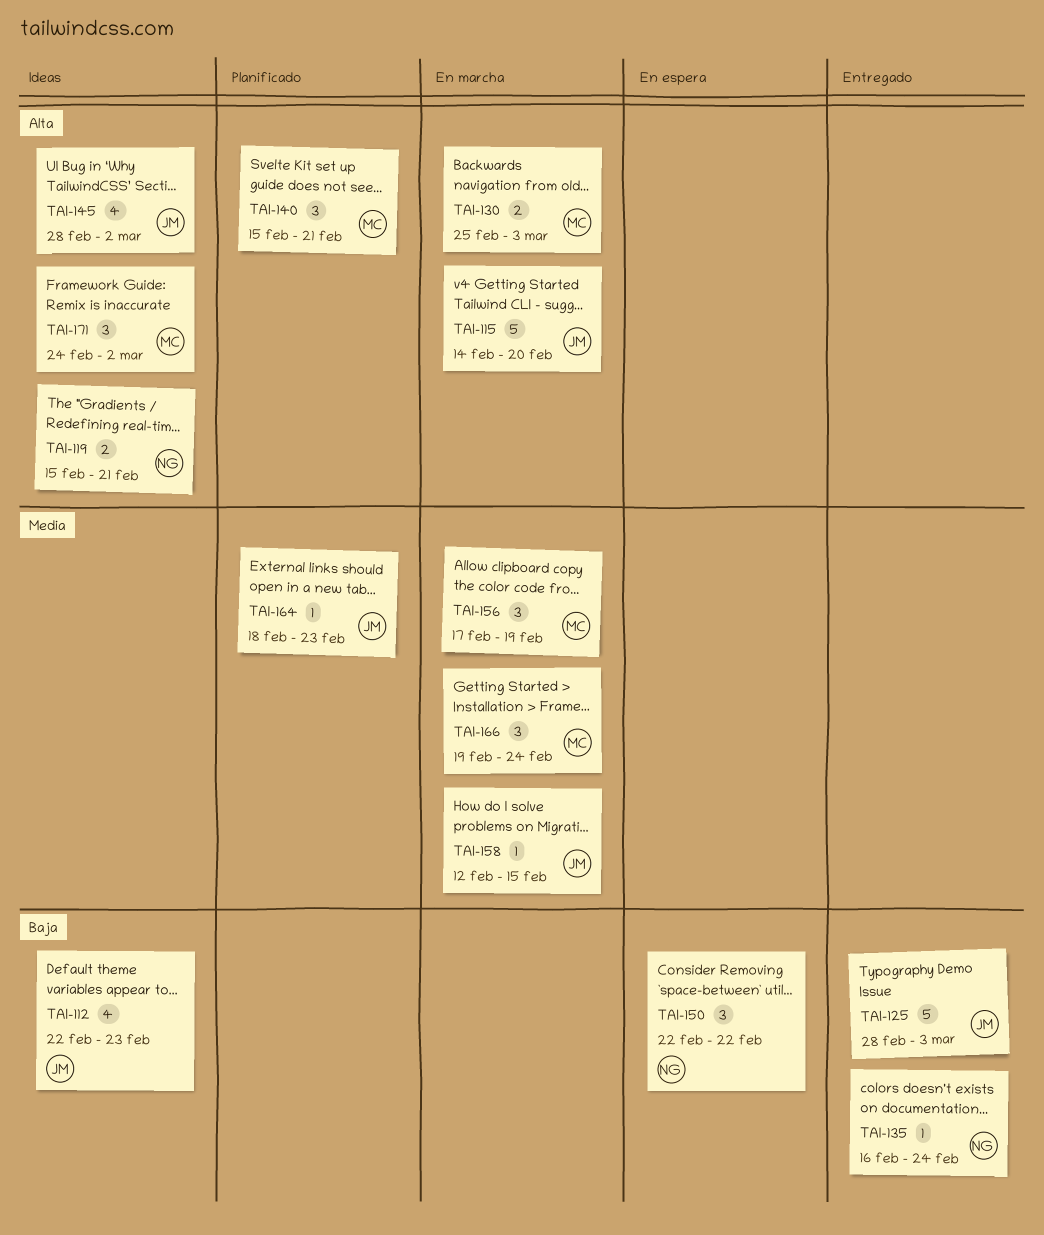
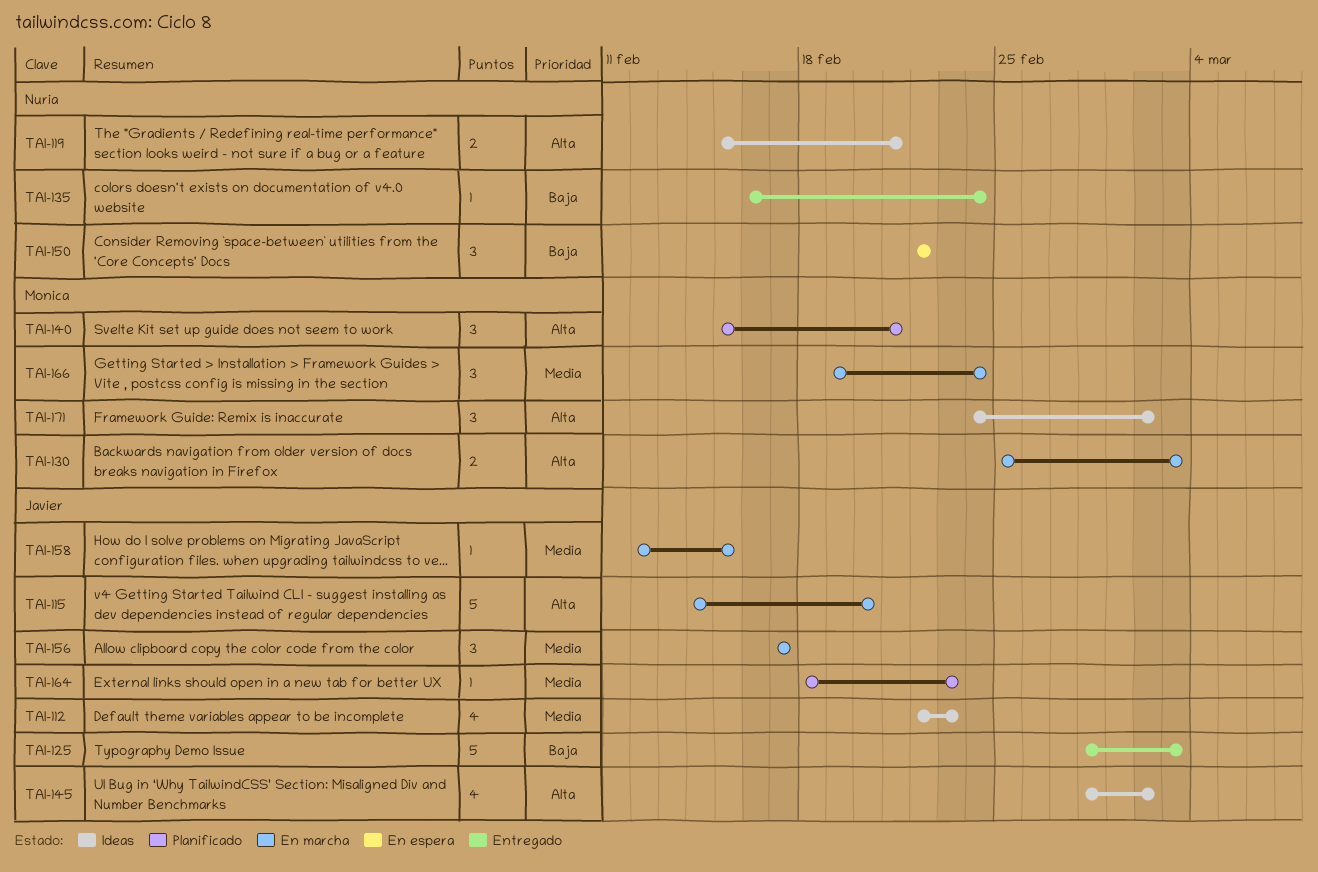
TAI-112, priority: Baja -> Media
TAI-156, owner: Monica -> Javier
TAI-156, due: Feb 19 -> Feb 17

